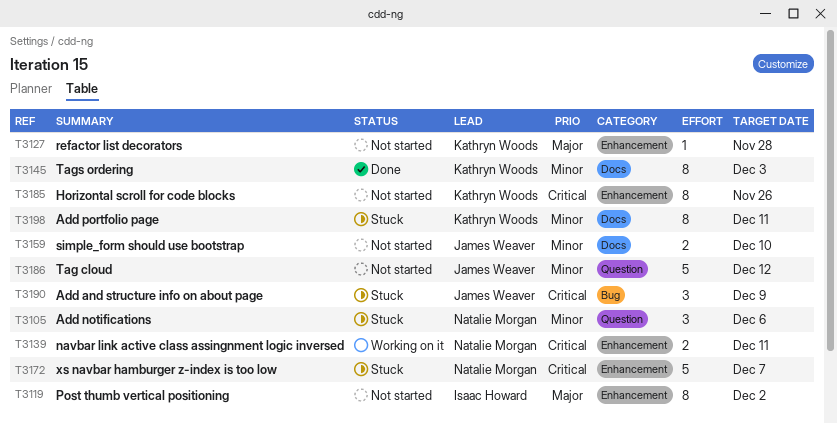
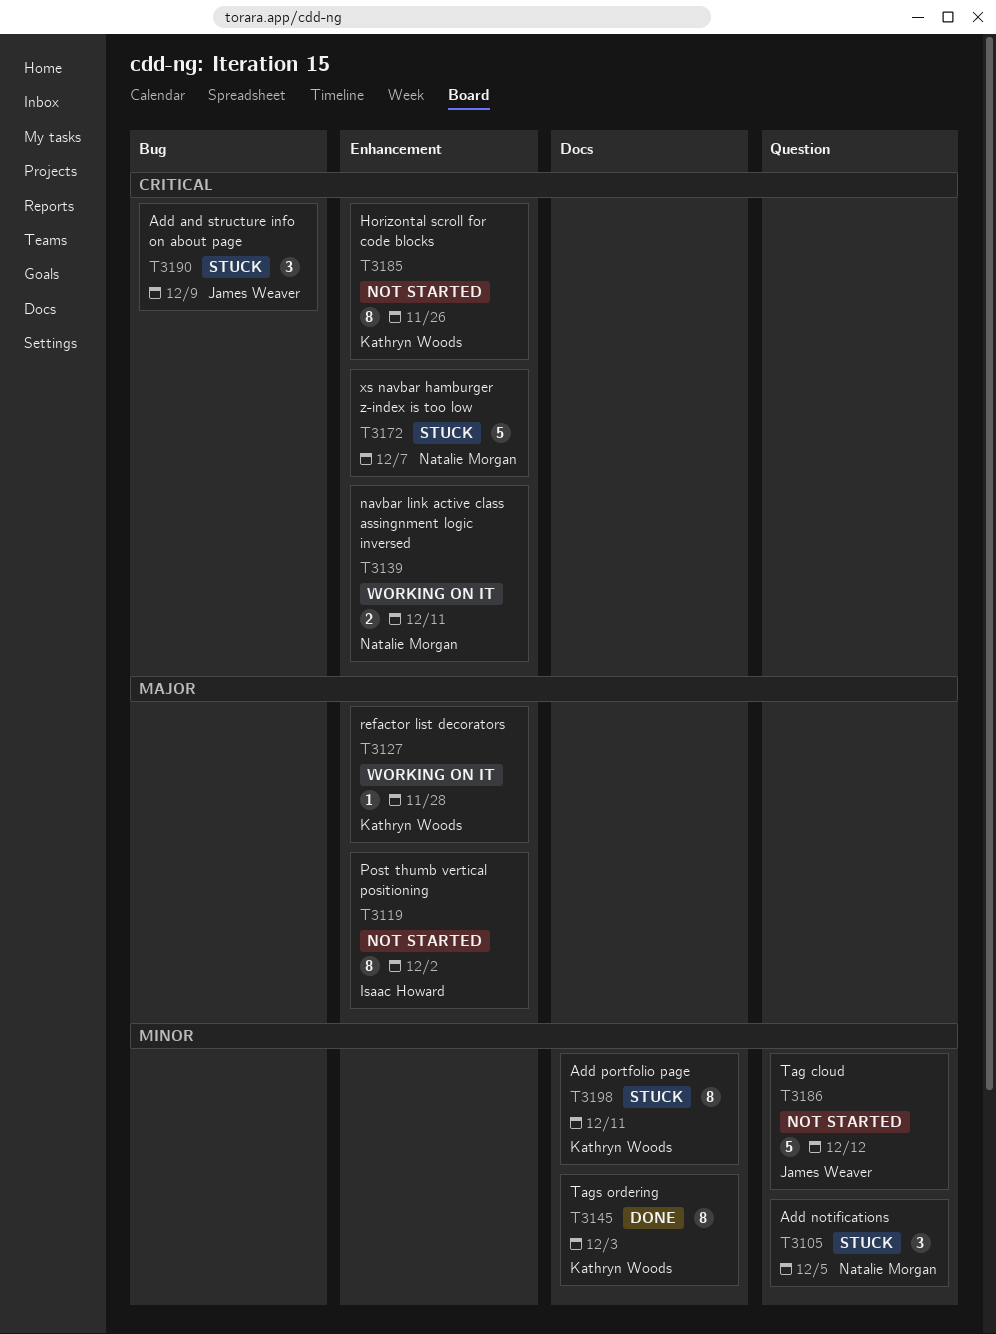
T3105, due: Dec 6 -> Dec 5
T3127, status: Not started -> Working on it
T3159: present -> none

